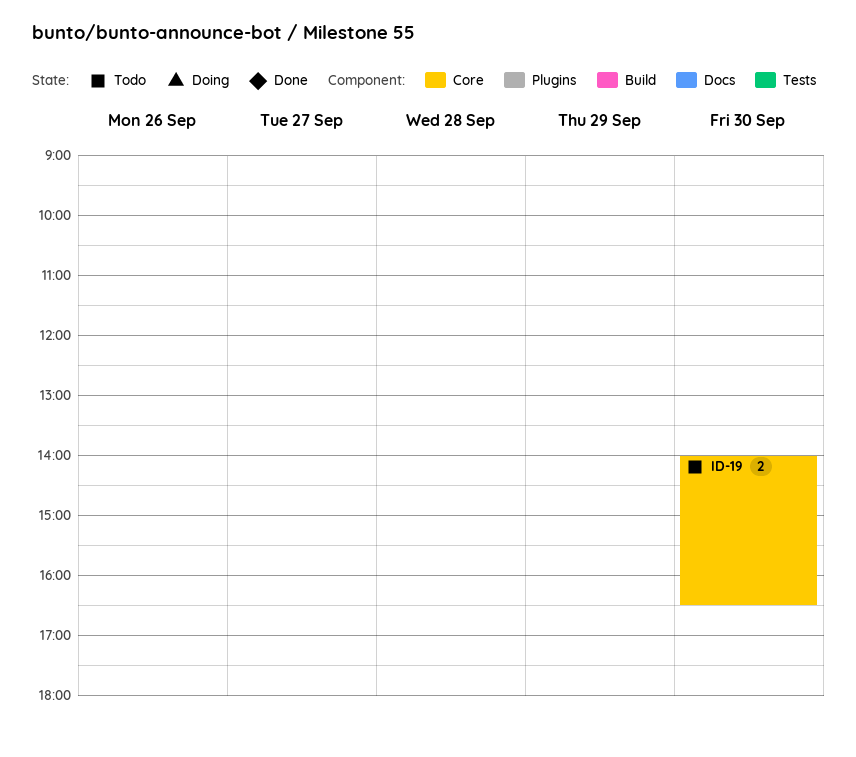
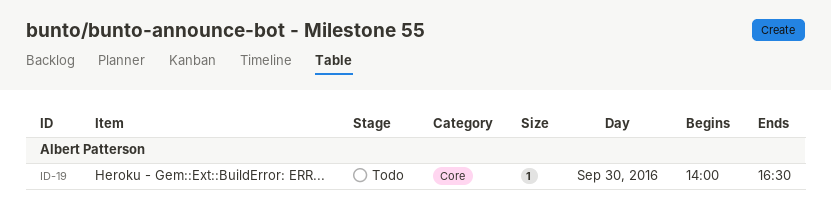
ID-19, estimate: 2 -> 1

